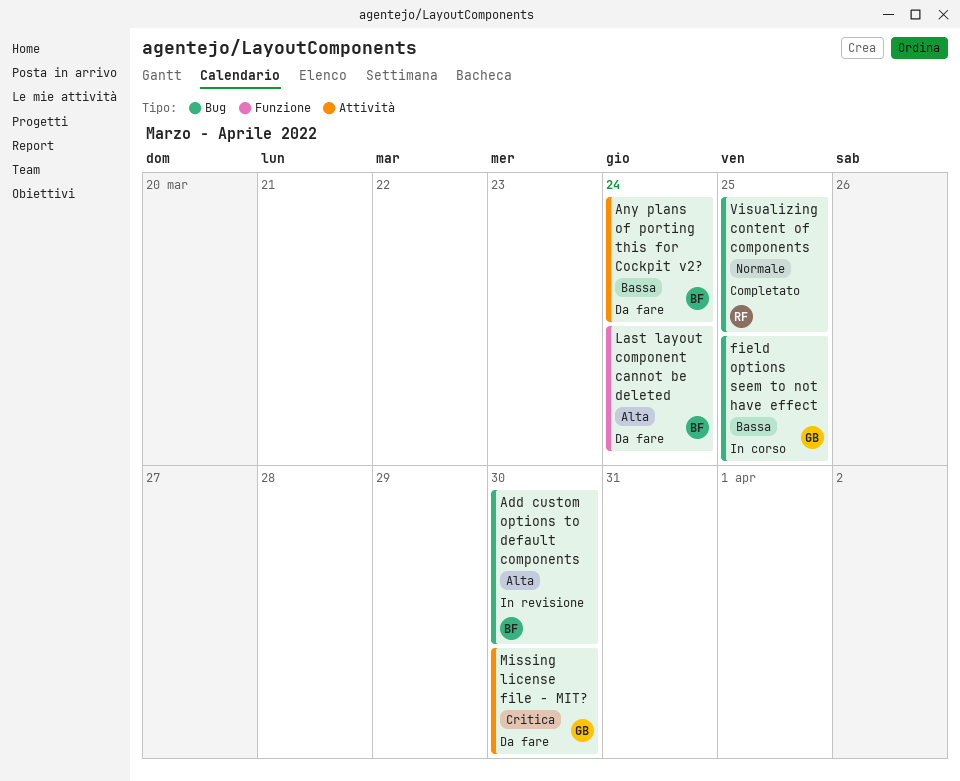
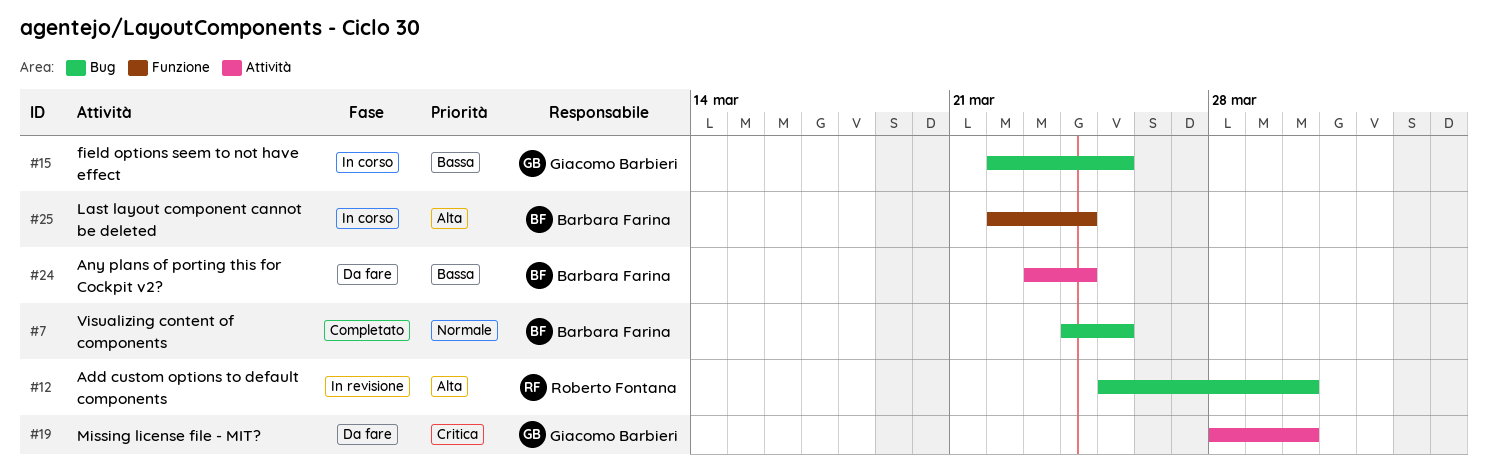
Add custom options to default components, owner: Barbara Farina -> Roberto Fontana
Last layout component cannot be deleted, status: Da fare -> In corso
Visualizing content of components, owner: Roberto Fontana -> Barbara Farina

